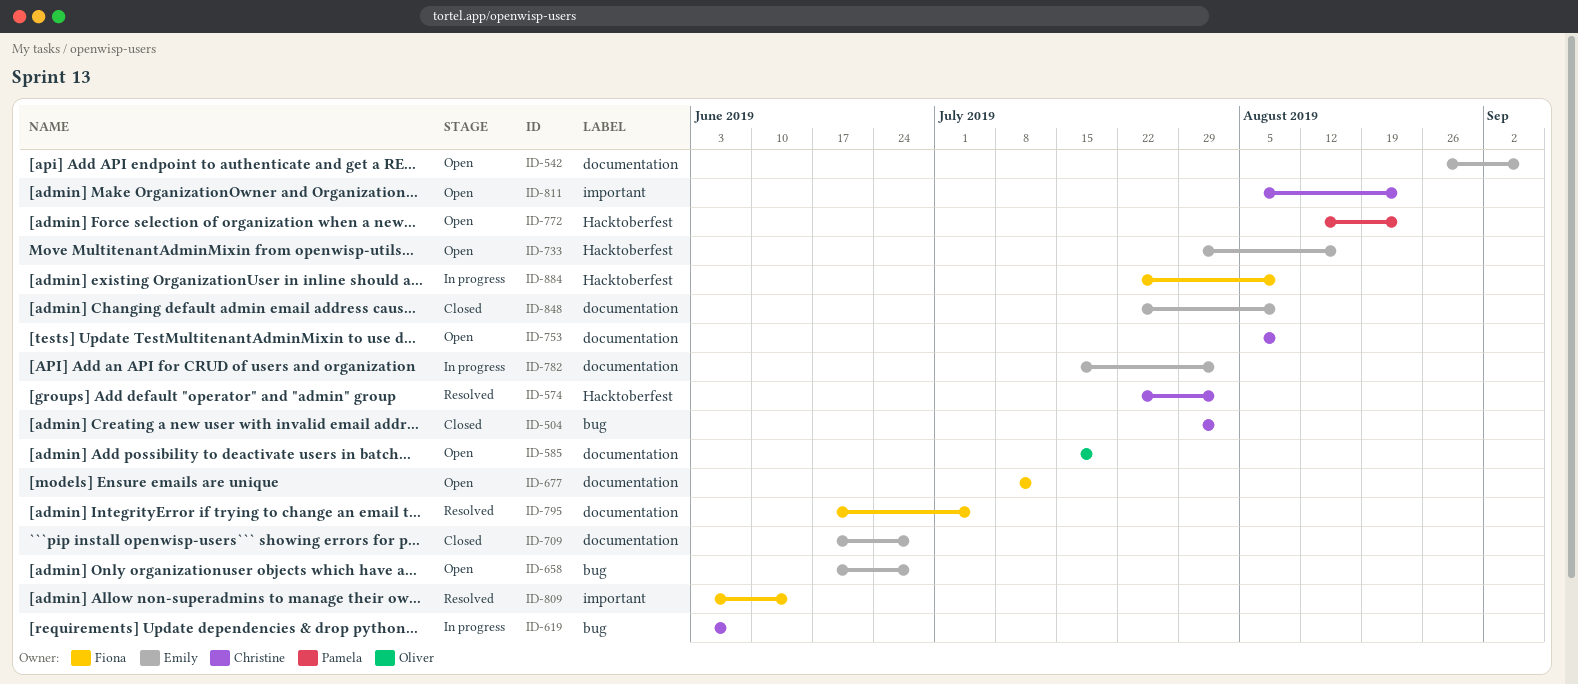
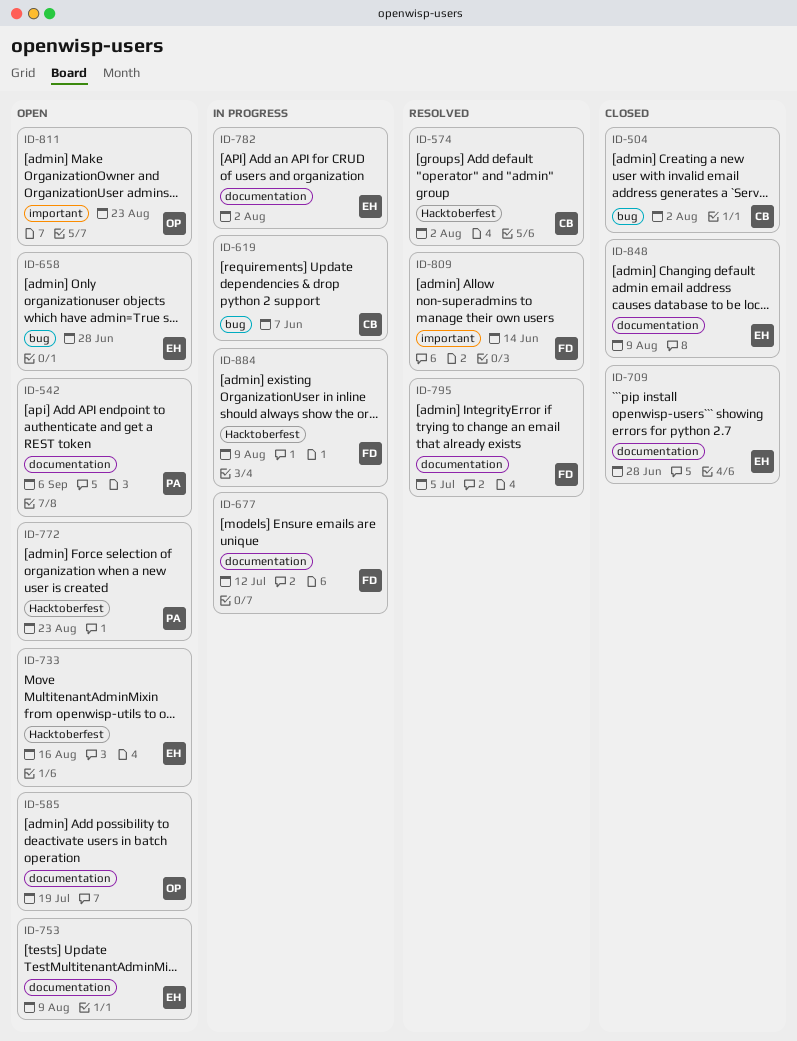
ID-542, owner: Emily -> Pamela
ID-677, status: Open -> In progress
ID-753, owner: Christine -> Emily
ID-811, owner: Christine -> Oliver

